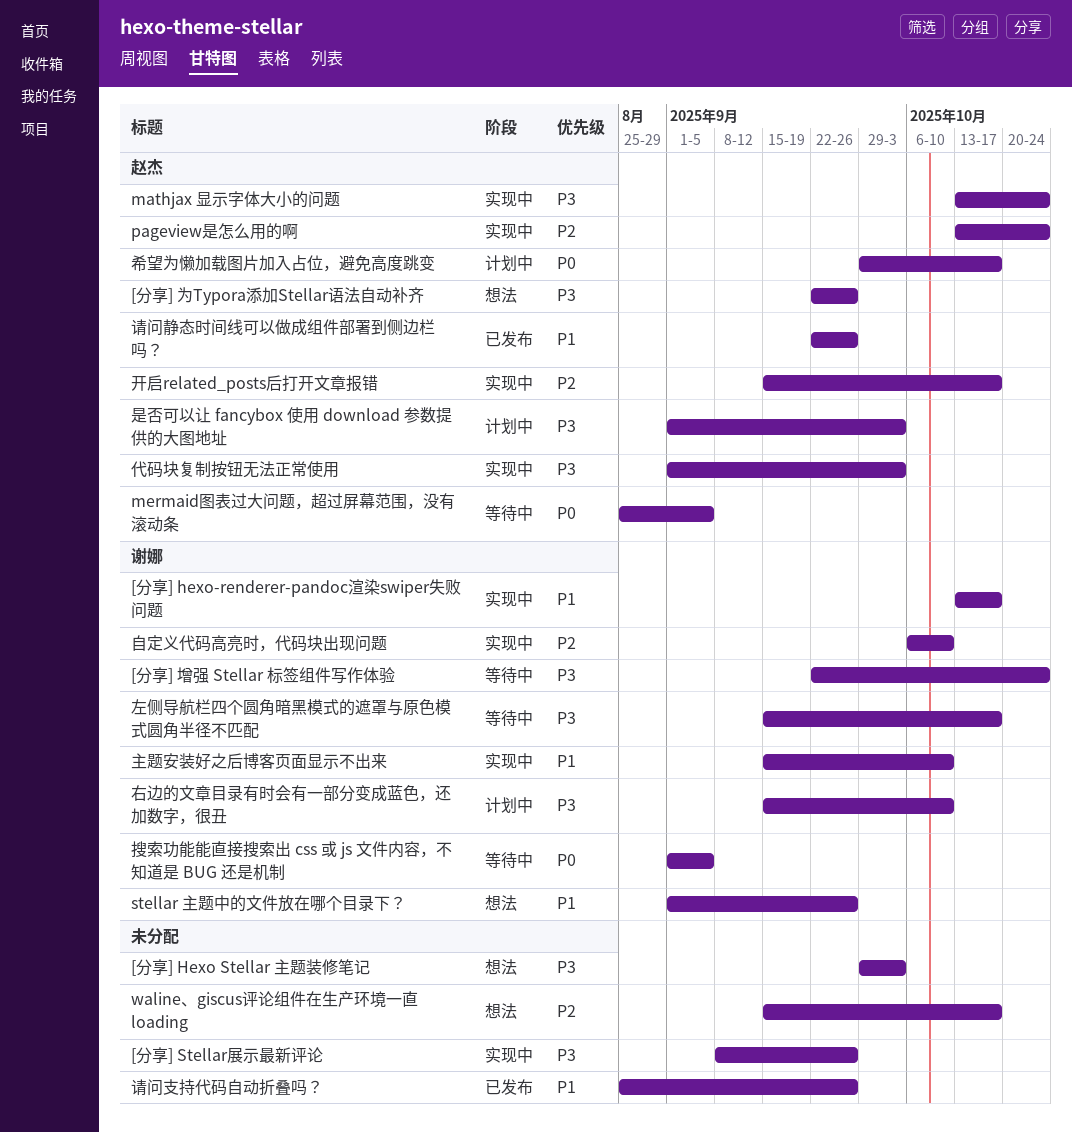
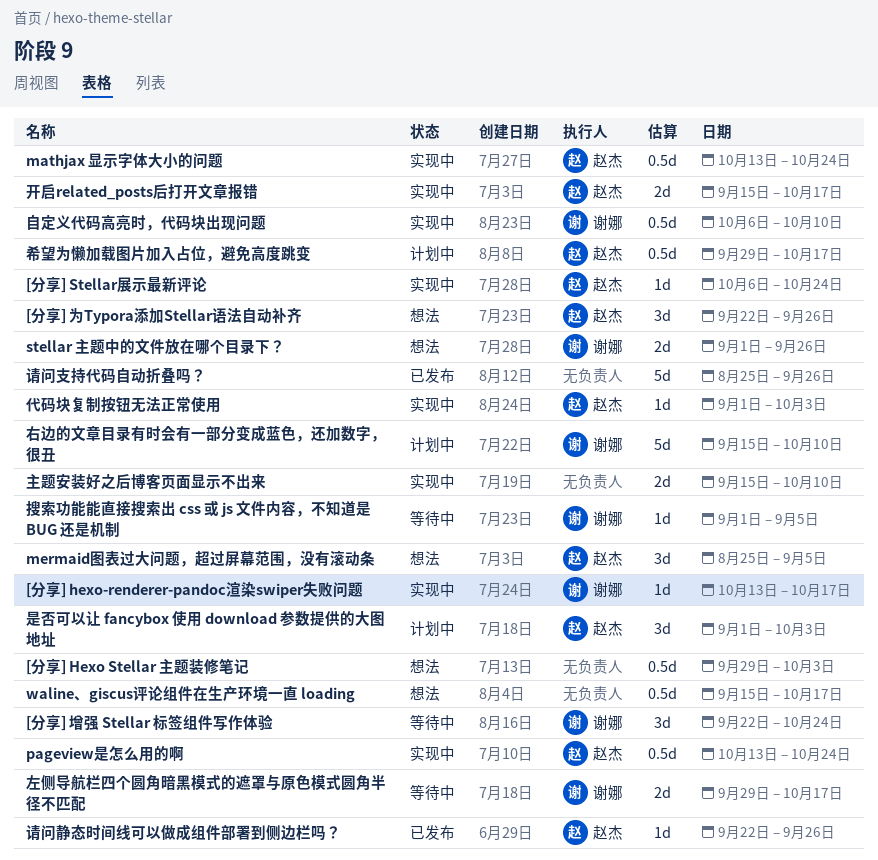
[分享] Stellar展示最新评论, owner: none -> 赵杰
[分享] Stellar展示最新评论, start: Sep 8 -> Oct 6
[分享] Stellar展示最新评论, due: Sep 26 -> Oct 24
mermaid图表过大问题，超过屏幕范围，没有滚动条, status: 等待中 -> 想法
主题安装好之后博客页面显示不出来, owner: 谢娜 -> none
左侧导航栏四个圆角暗黑模式的遮罩与原色模式圆角半径不匹配, start: Sep 15 -> Sep 29

